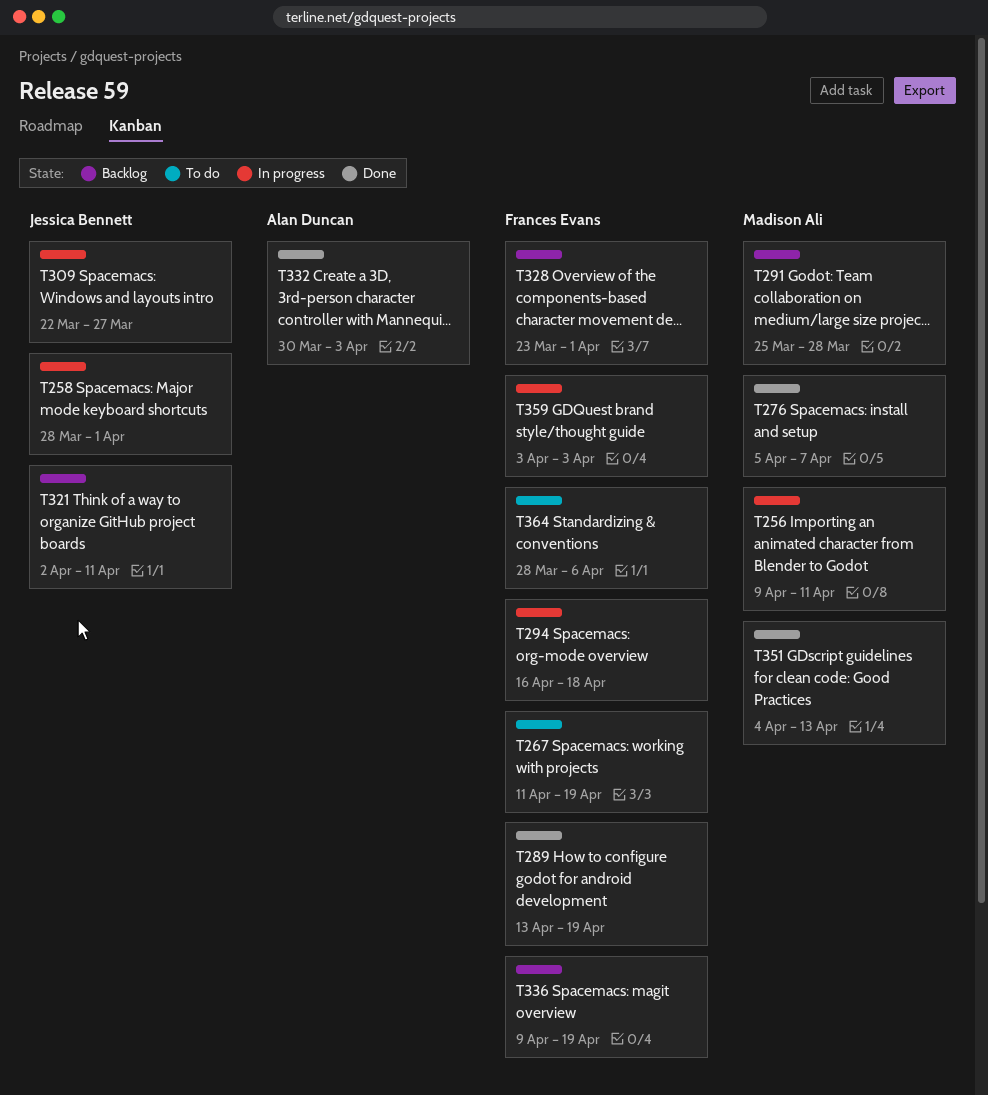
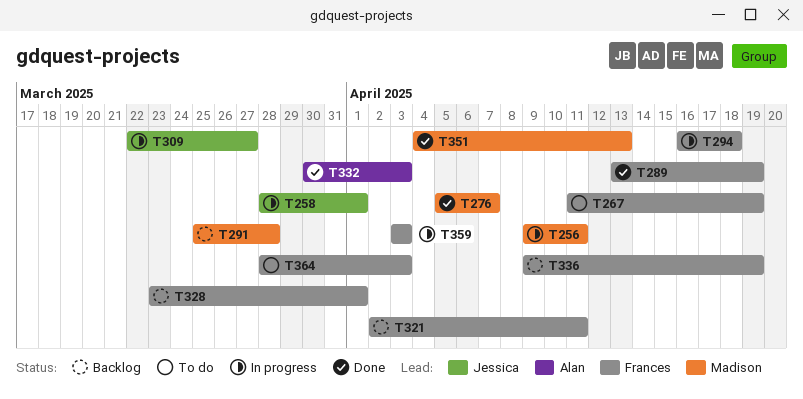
T321, owner: Jessica Bennett -> Frances Evans
T364, due: Apr 6 -> Apr 3

